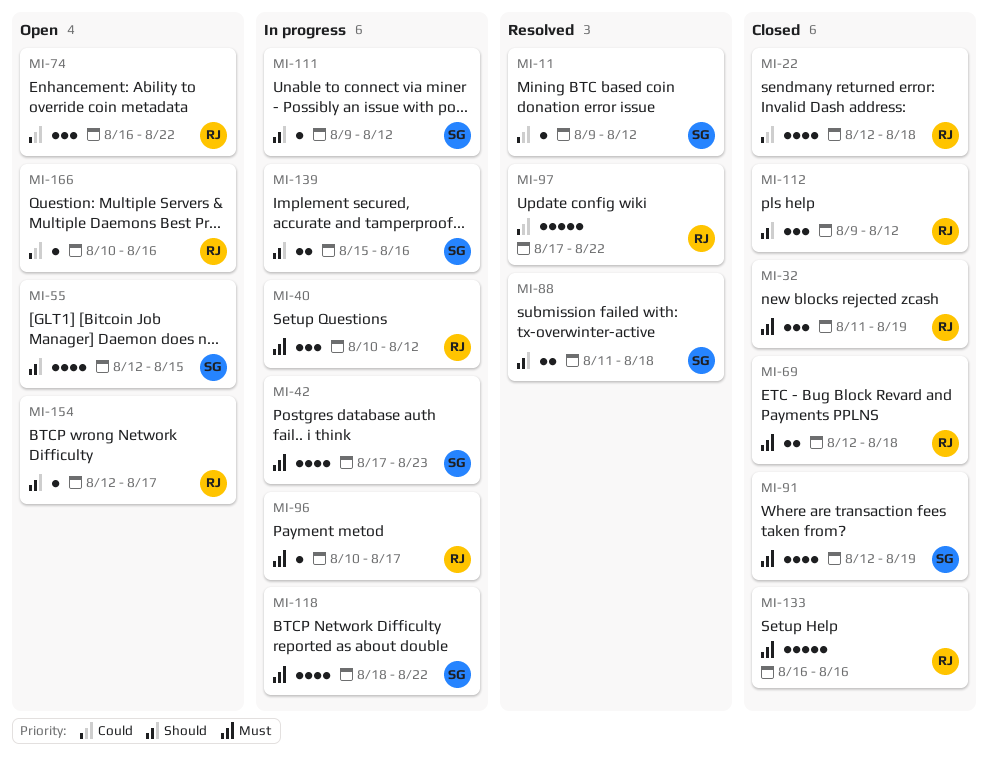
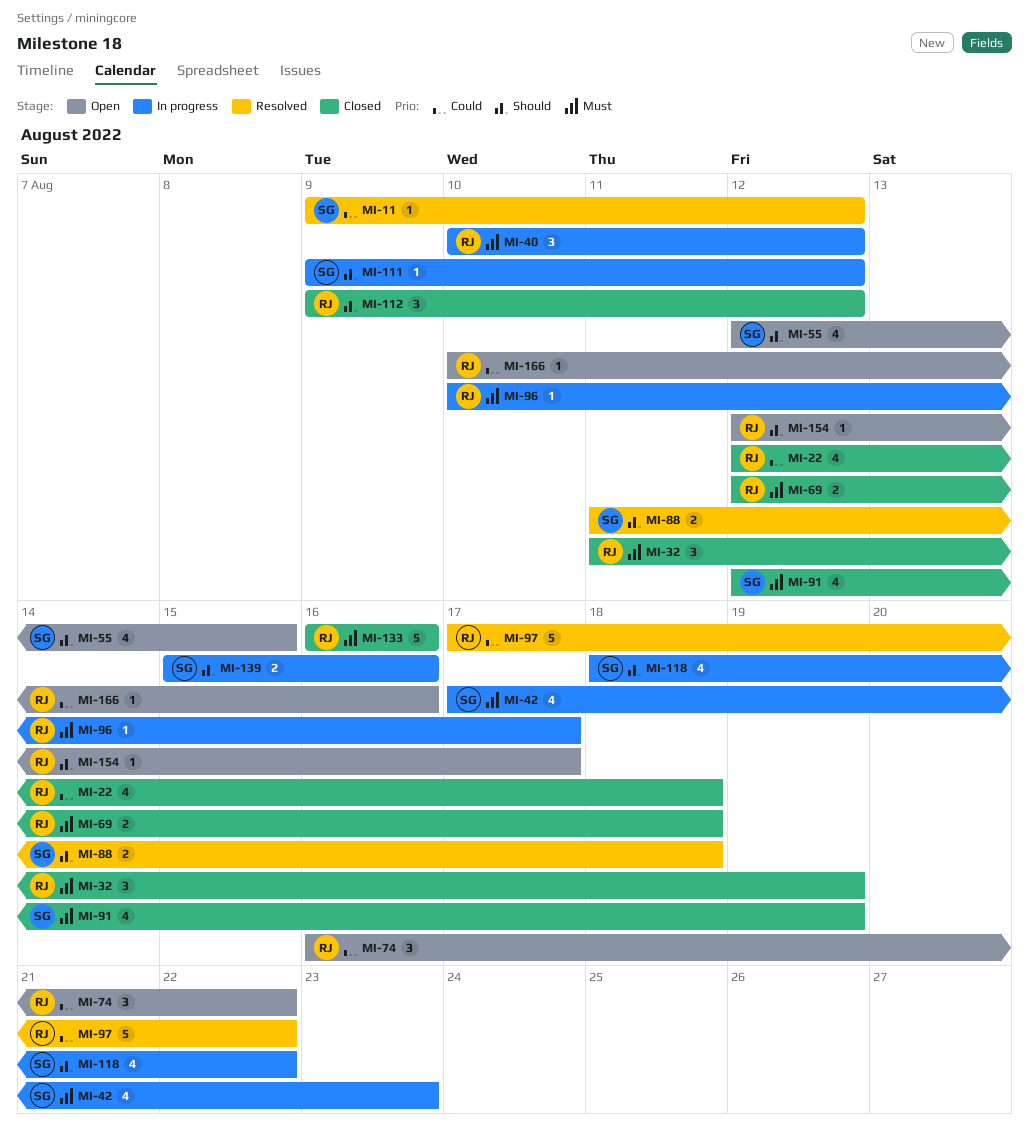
MI-118, priority: Must -> Should

